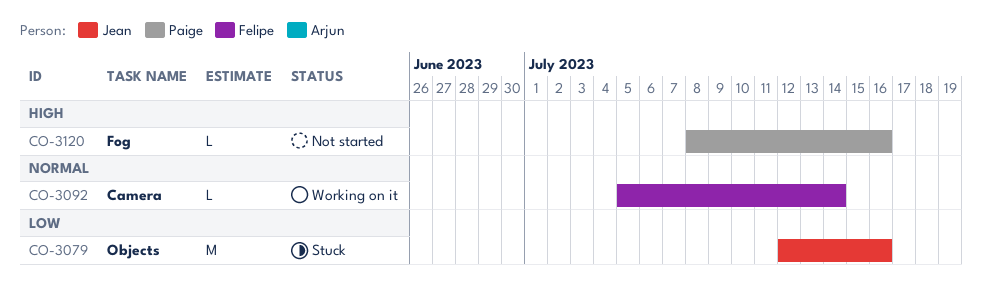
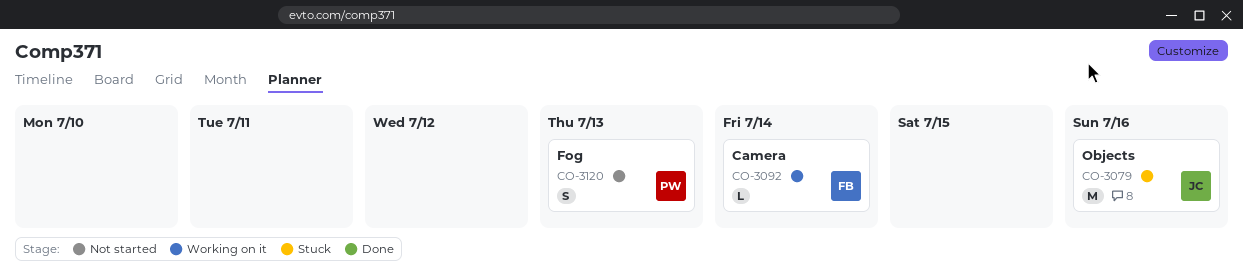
CO-3120, estimate: L -> S
CO-3120, due: Jul 16 -> Jul 13

